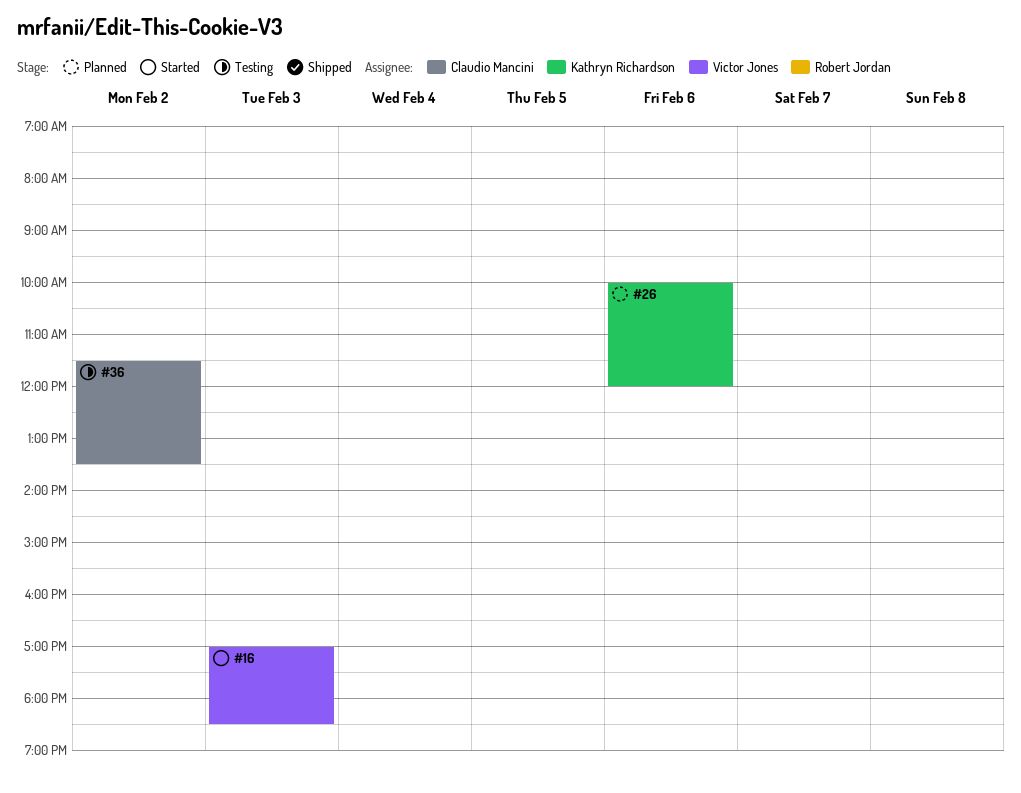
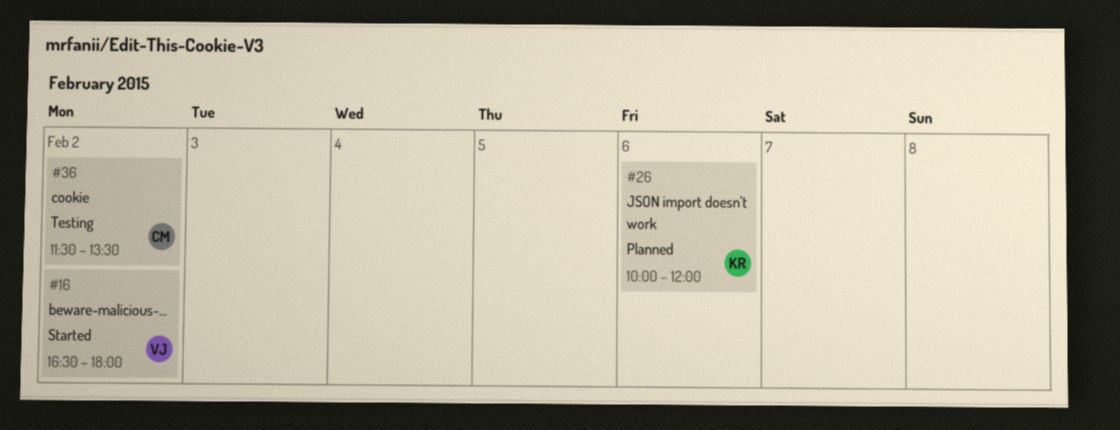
#16, day: Feb 3 -> Feb 2
#16, begins: 17:00 -> 16:30
#16, ends: 18:30 -> 18:00

